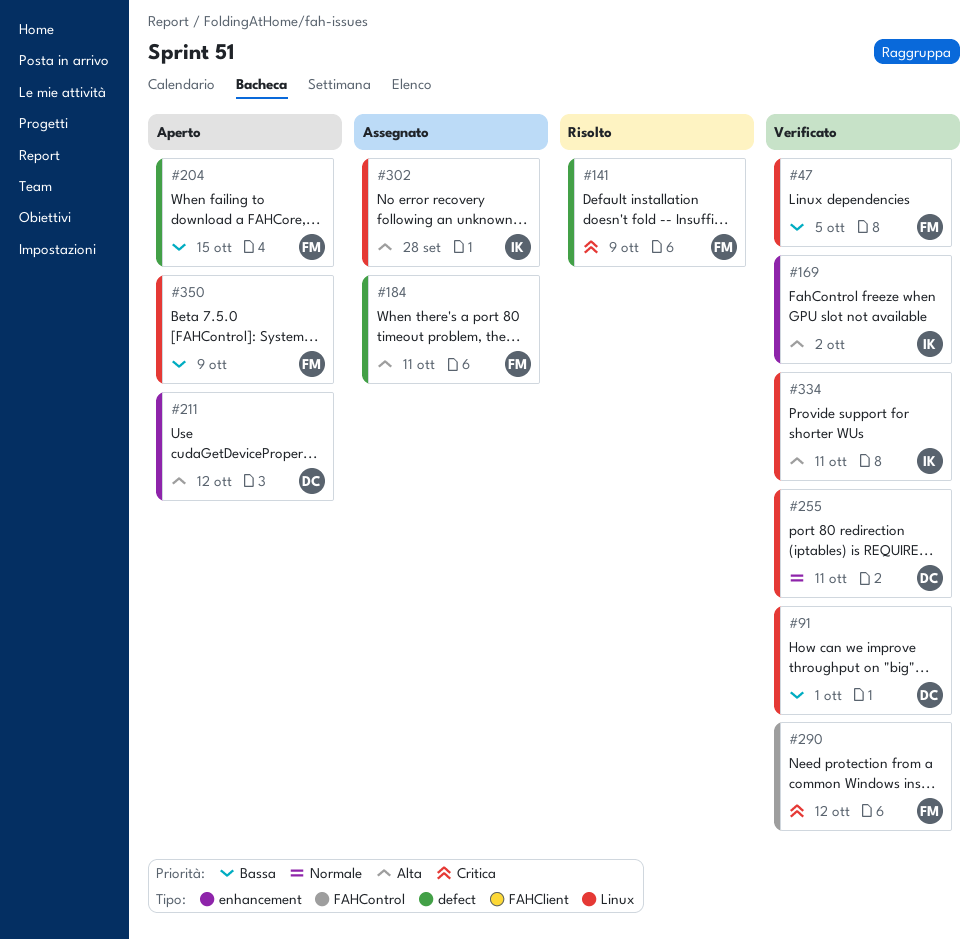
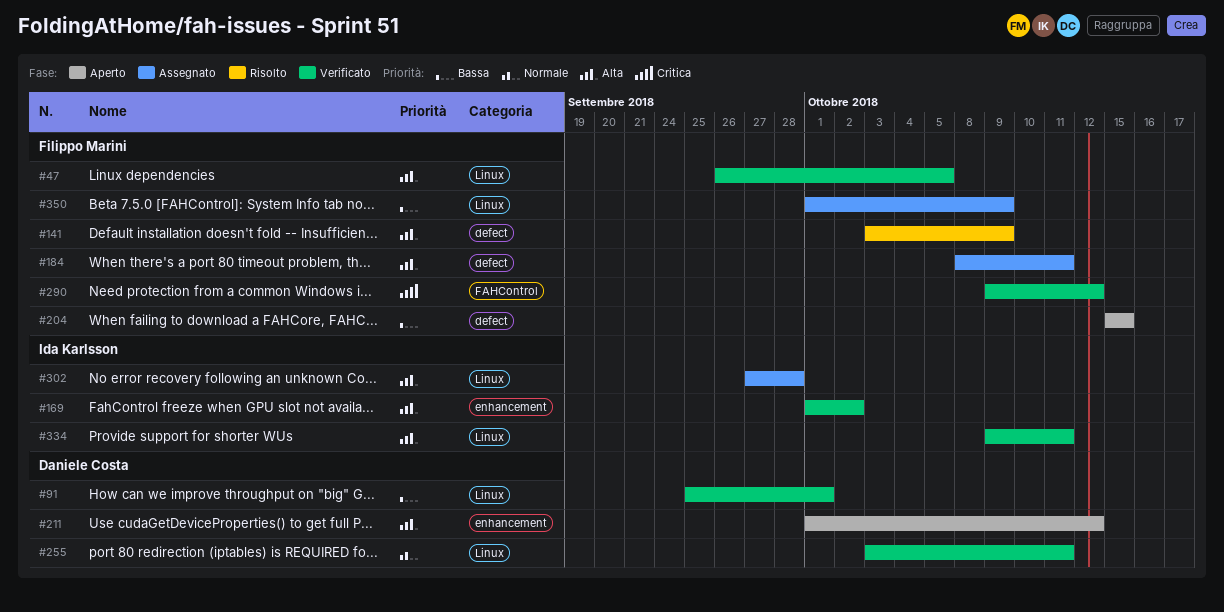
#47, priority: Bassa -> Alta
#141, priority: Critica -> Alta
#350, status: Aperto -> Assegnato

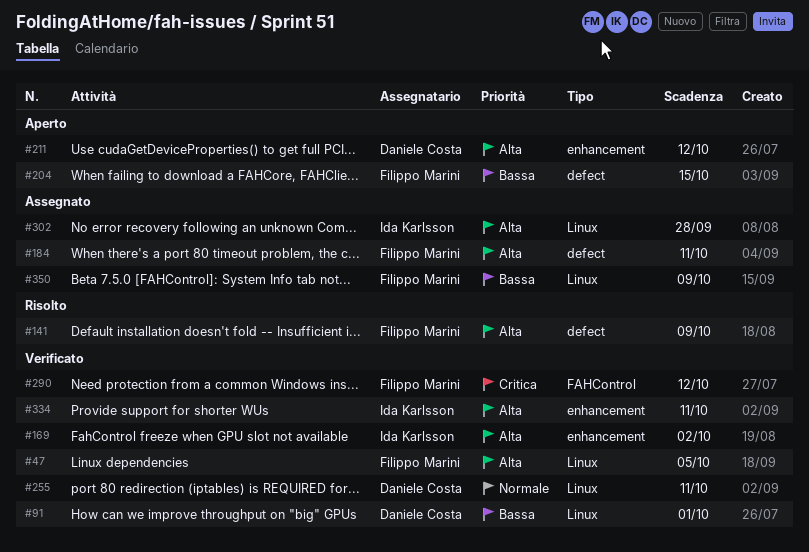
#334, label: Linux -> enhancement

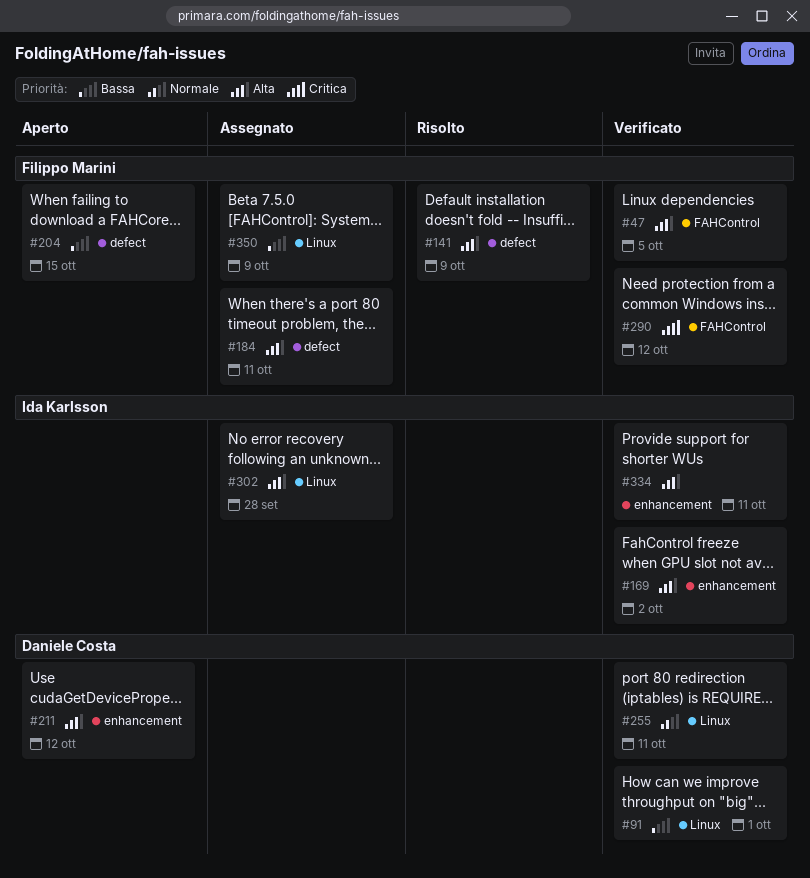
#47, label: Linux -> FAHControl

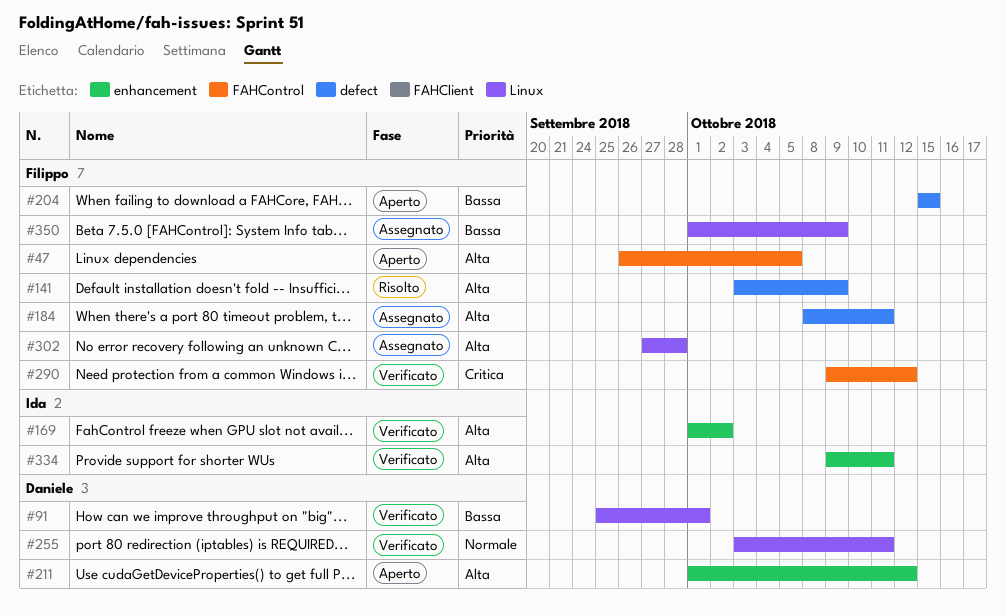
#47, status: Verificato -> Aperto
#302, owner: Ida Karlsson -> Filippo Marini

